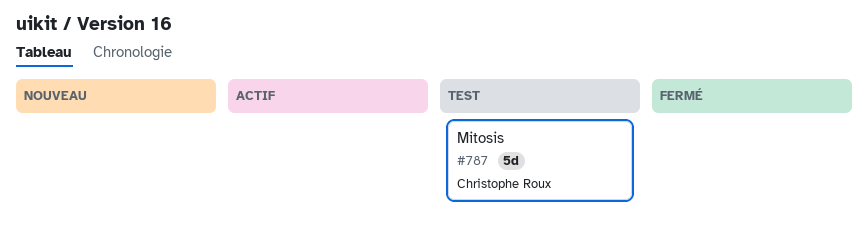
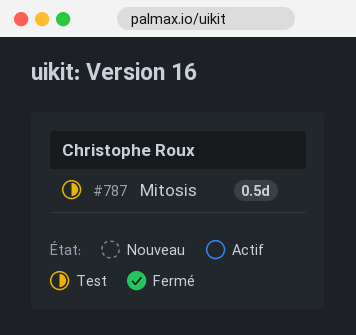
#787, estimate: 5d -> 0.5d

